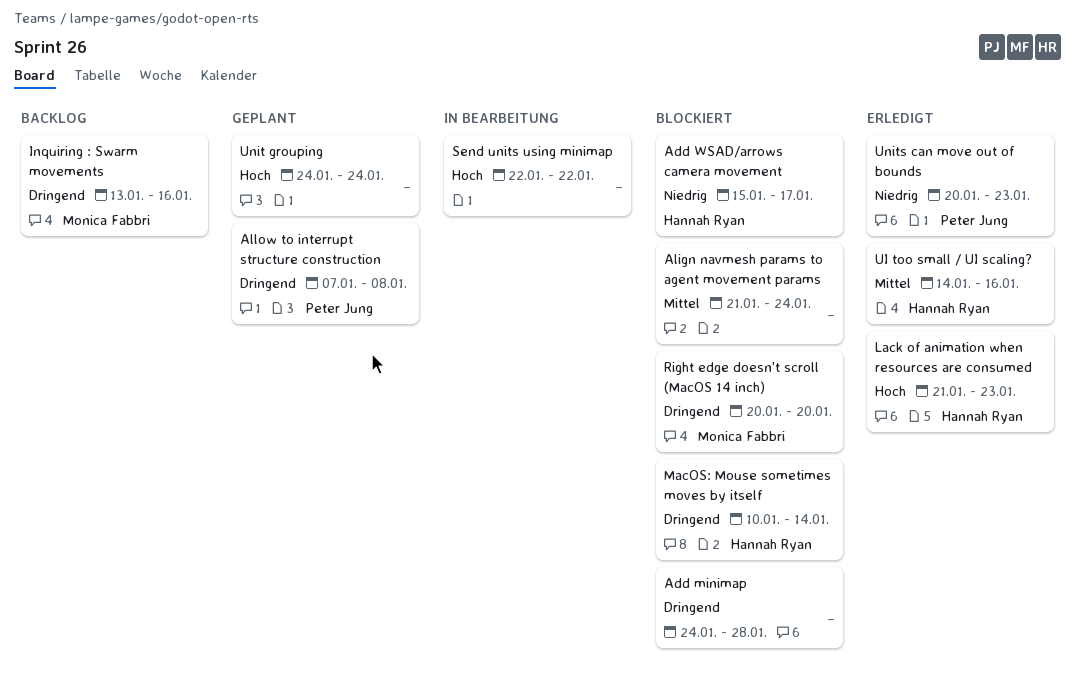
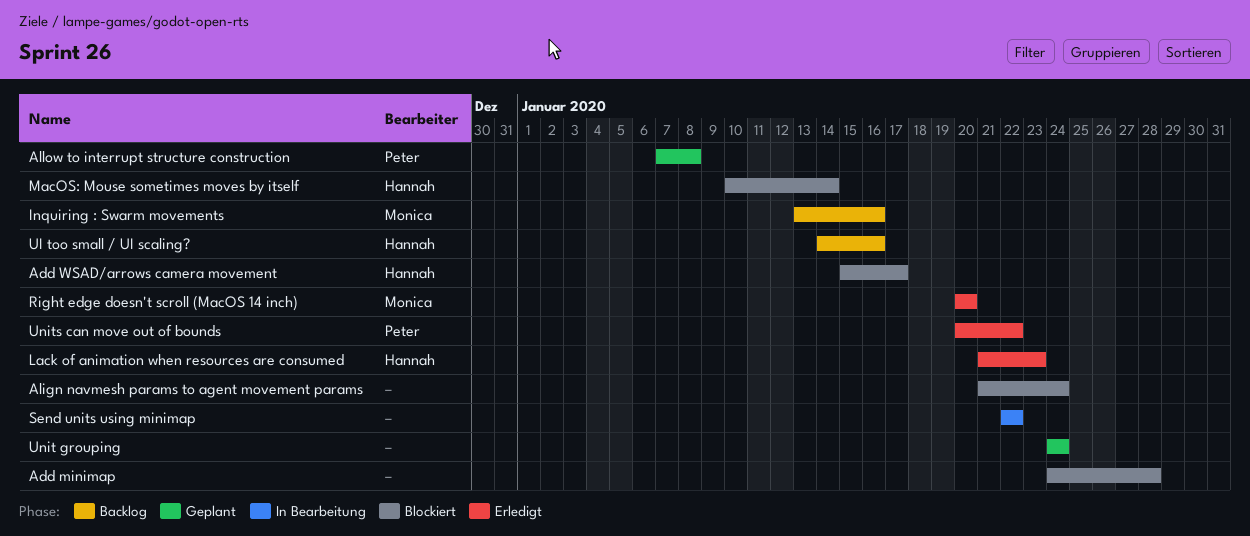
Right edge doesn't scroll (MacOS 14 inch), status: Blockiert -> Erledigt
UI too small / UI scaling?, status: Erledigt -> Backlog
Units can move out of bounds, due: Jan 23 -> Jan 22

